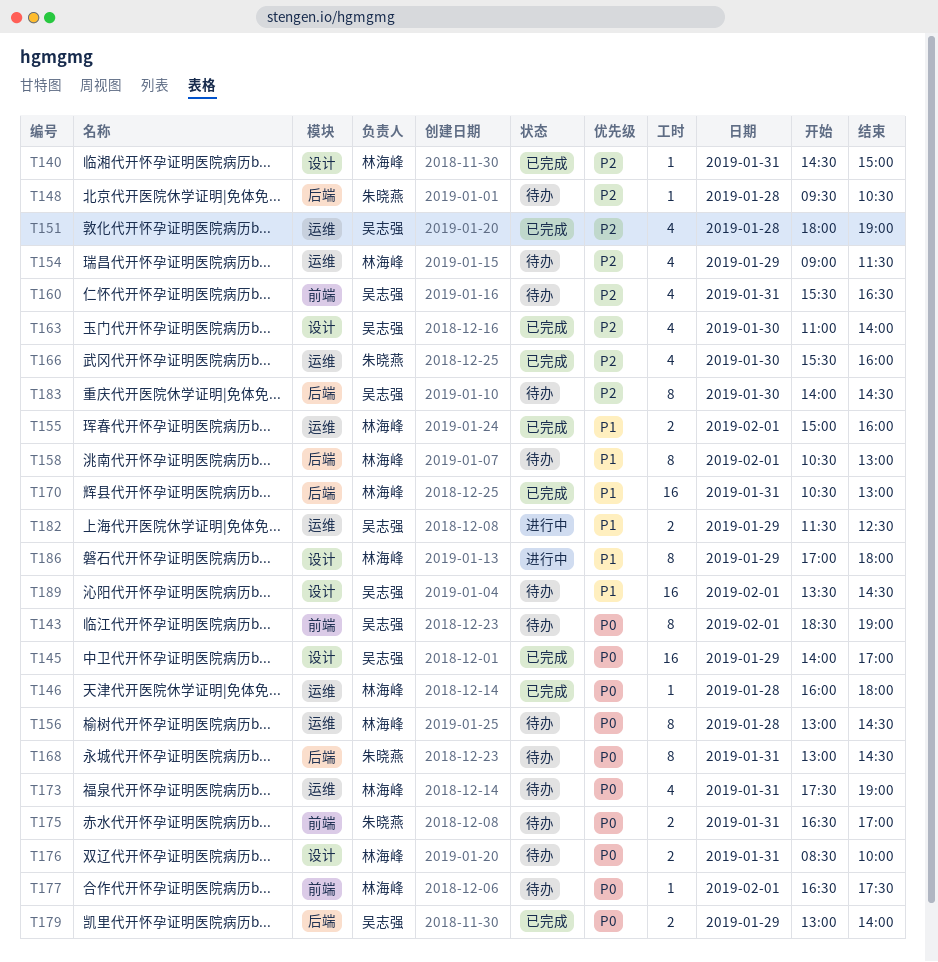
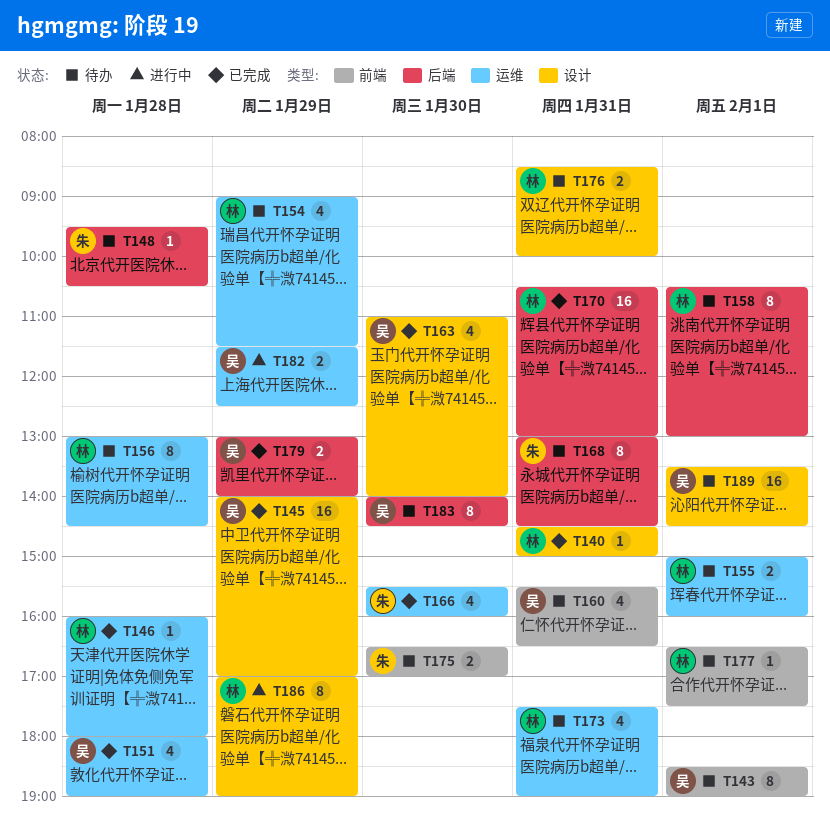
T155, status: 已完成 -> 待办
T175, day: Jan 31 -> Jan 30
T186, ends: 18:00 -> 19:00

